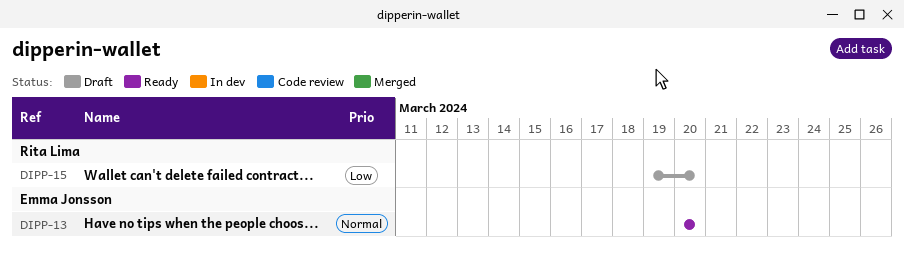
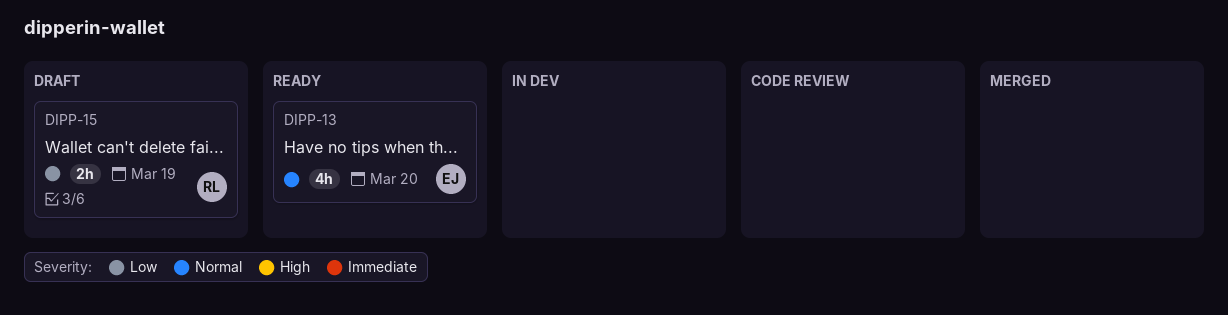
DIPP-15, due: Mar 20 -> Mar 19

